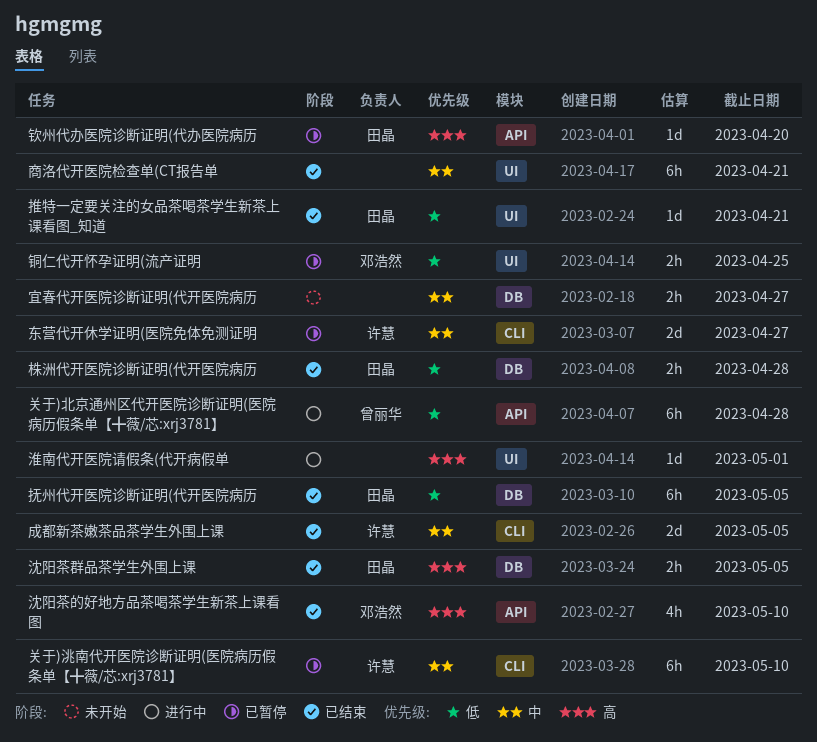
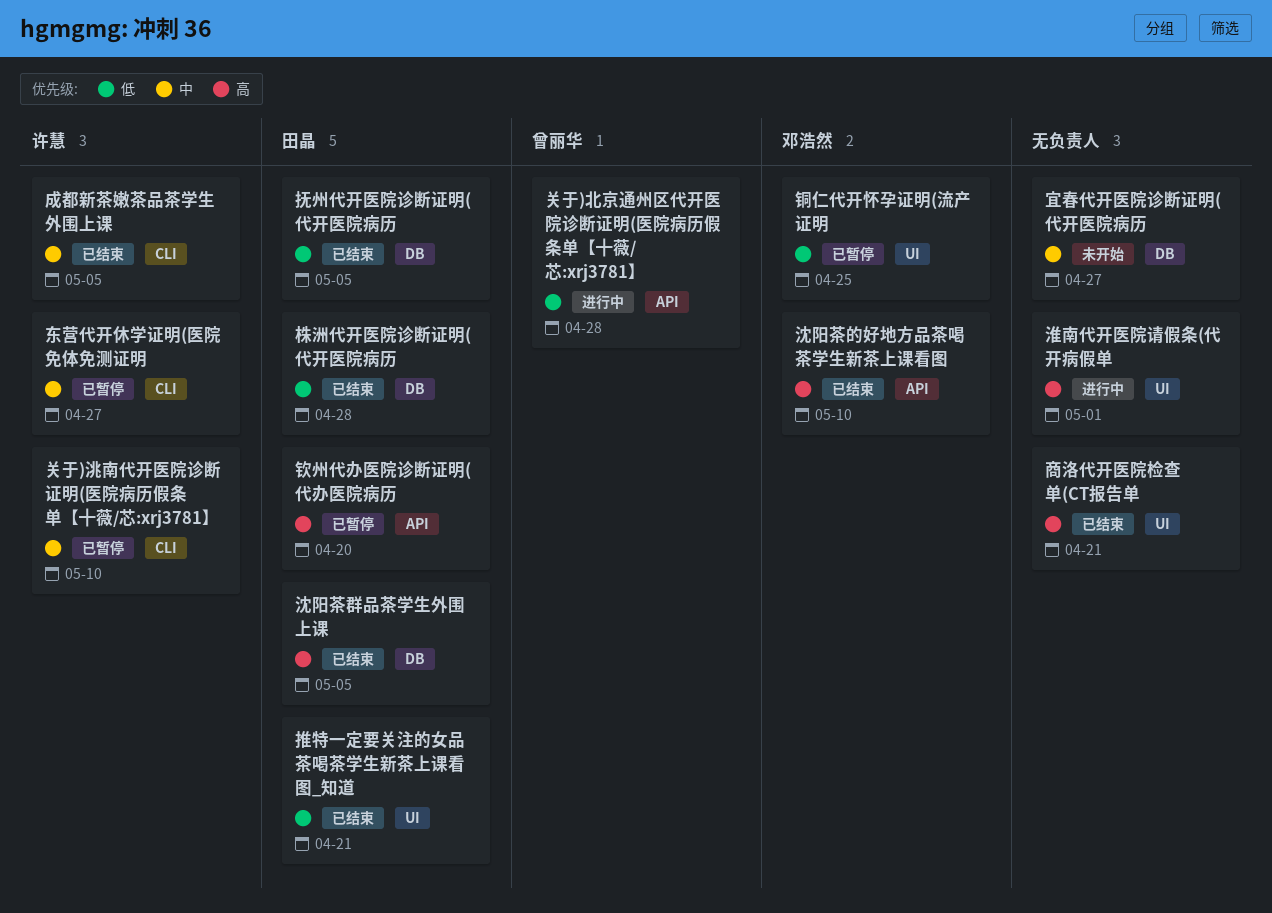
商洛代开医院检查单(CT报告单, priority: 中 -> 高

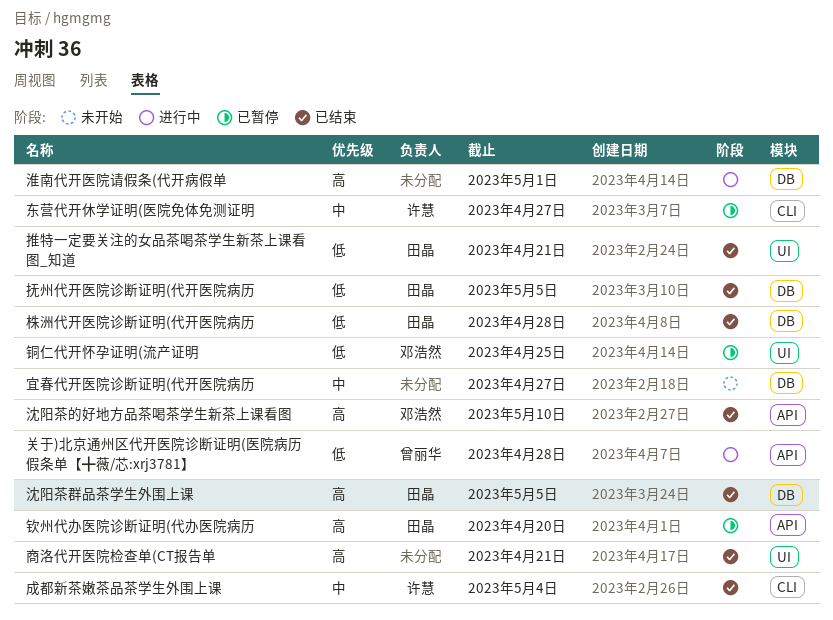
关于)洮南代开医院诊断证明(医院病历假条单【╋薇/芯:xrj3781】: present -> none
成都新茶嫩茶品茶学生外围上课, due: May 5 -> May 4
淮南代开医院请假条(代开病假单, label: UI -> DB

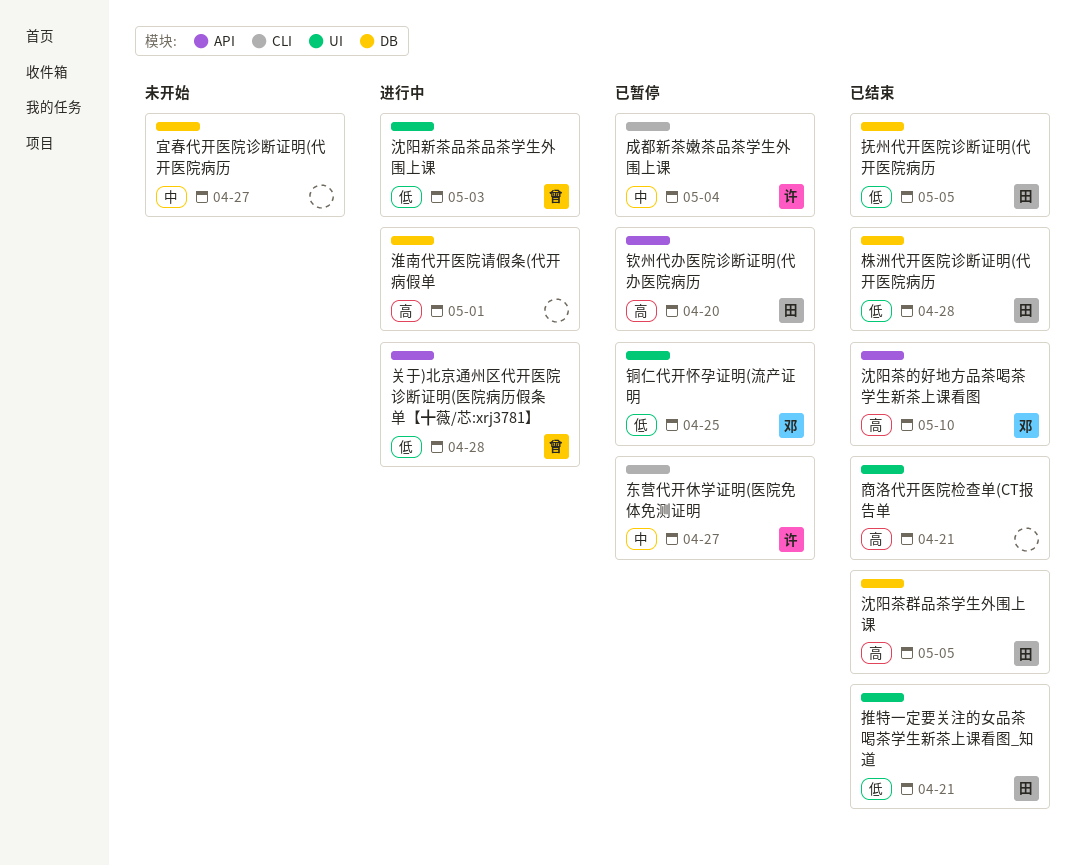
成都新茶嫩茶品茶学生外围上课, status: 已结束 -> 已暂停
沈阳新茶品茶品茶学生外围上课: none -> present

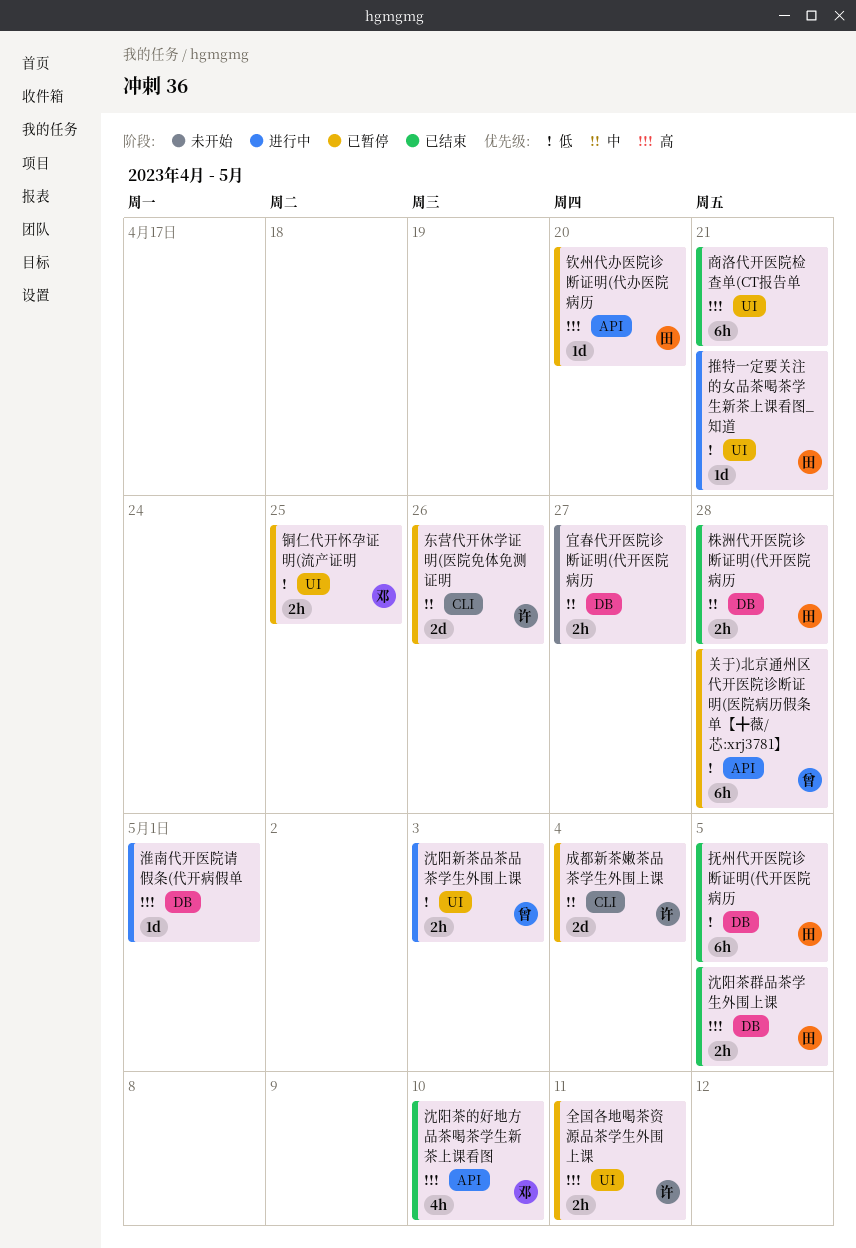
东营代开休学证明(医院免体免测证明, due: Apr 27 -> Apr 26
全国各地喝茶资源品茶学生外围上课: none -> present
关于)北京通州区代开医院诊断证明(医院病历假条单【╋薇/芯:xrj3781】, status: 进行中 -> 已暂停
推特一定要关注的女品茶喝茶学生新茶上课看图_知道, status: 已结束 -> 进行中
株洲代开医院诊断证明(代开医院病历, priority: 低 -> 中

